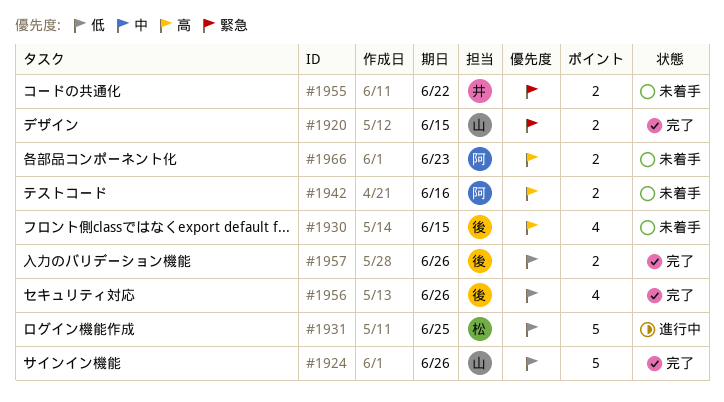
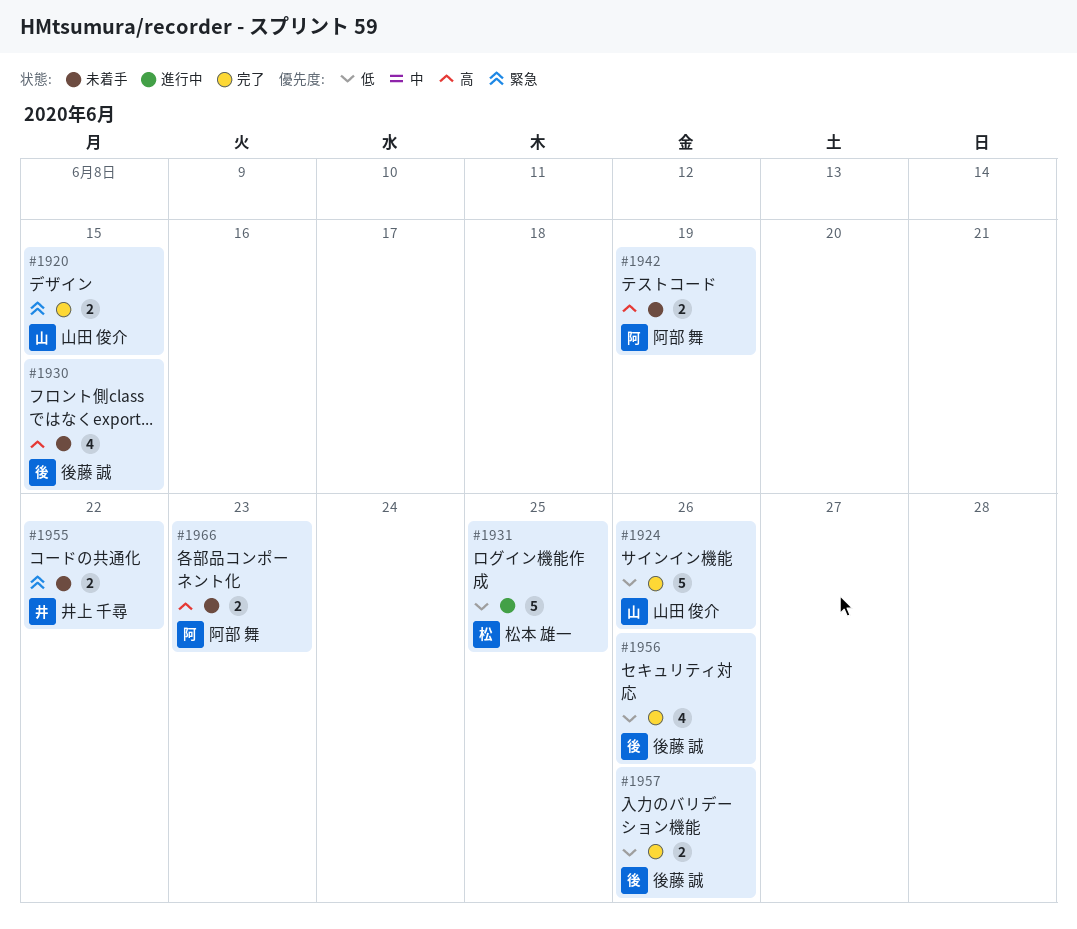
#1942, due: Jun 16 -> Jun 19

